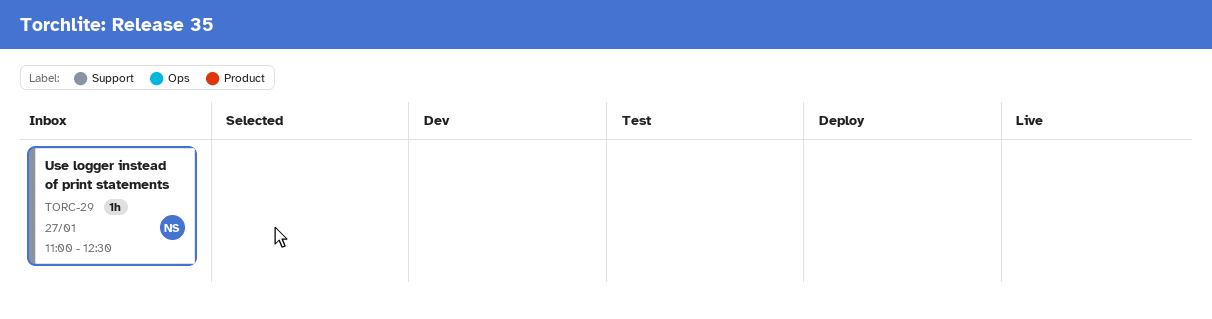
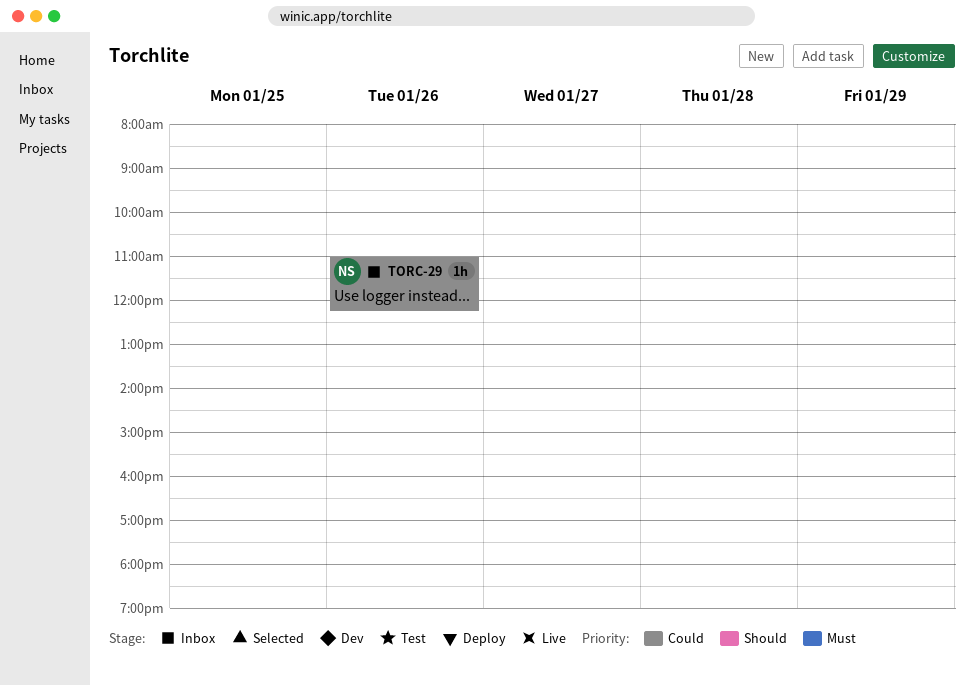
TORC-29, day: Jan 27 -> Jan 26
TORC-29, ends: 12:30 -> 12:15

